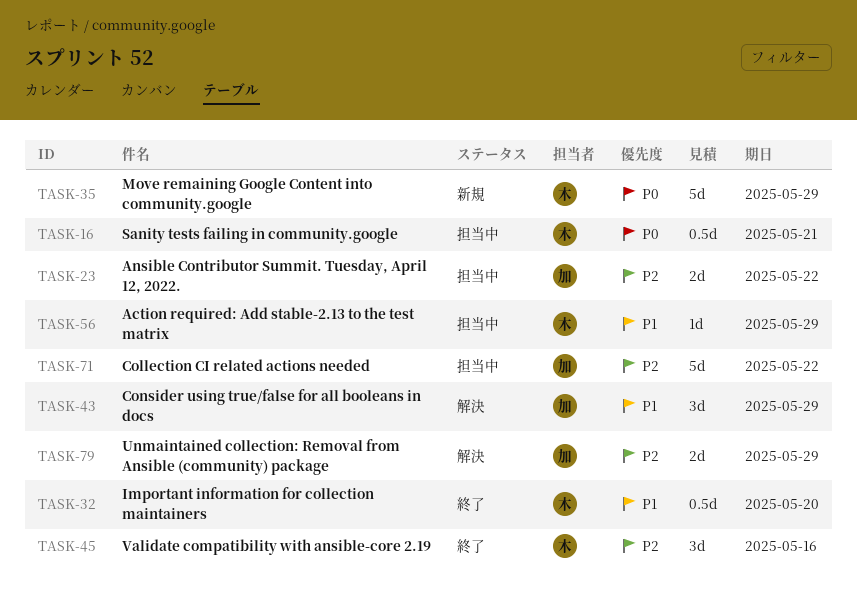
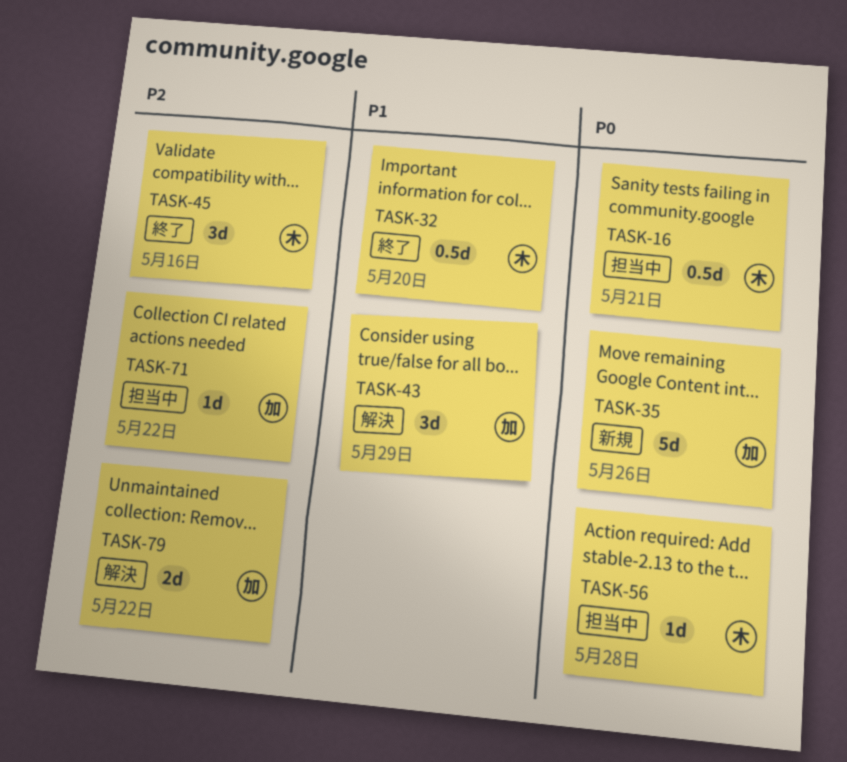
TASK-23: present -> none
TASK-35, owner: 木 -> 加
TASK-35, due: May 29 -> May 26
TASK-56, priority: P1 -> P0
TASK-56, due: May 29 -> May 28
TASK-71, estimate: 5d -> 1d
TASK-79, due: May 29 -> May 22

